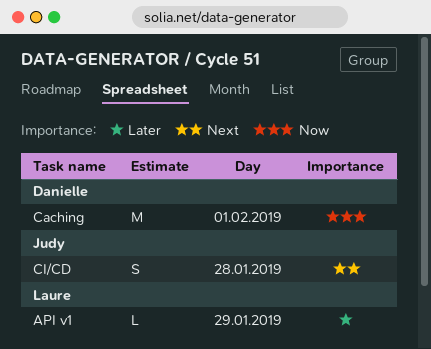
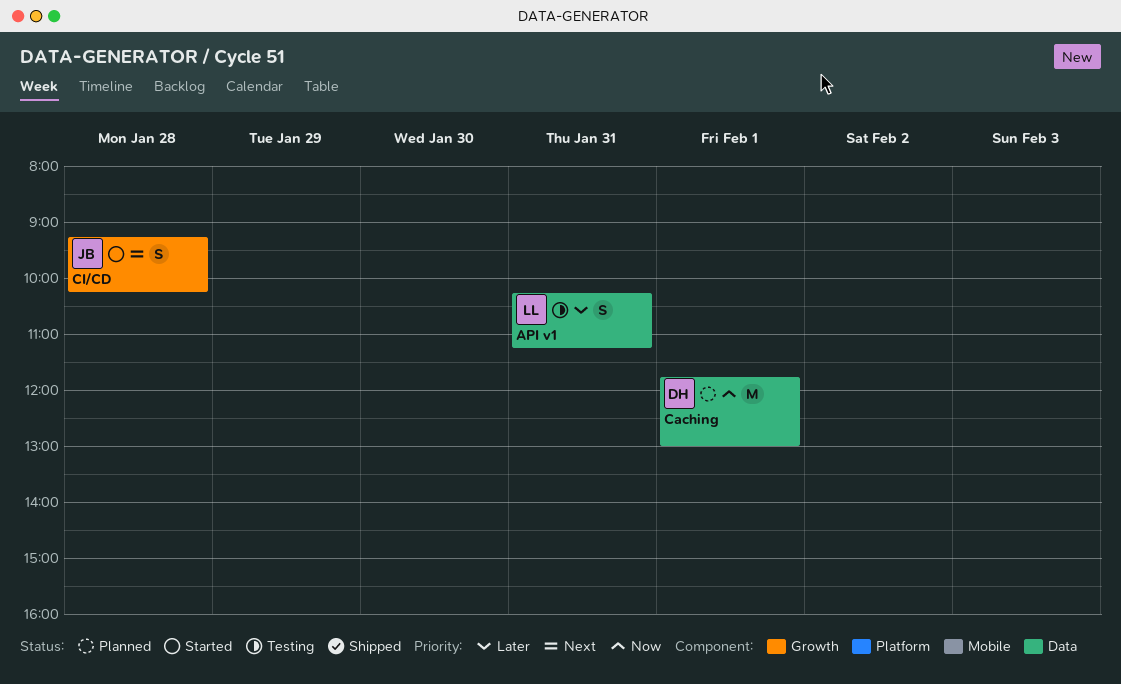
API v1, estimate: L -> S
API v1, day: Jan 29 -> Jan 31

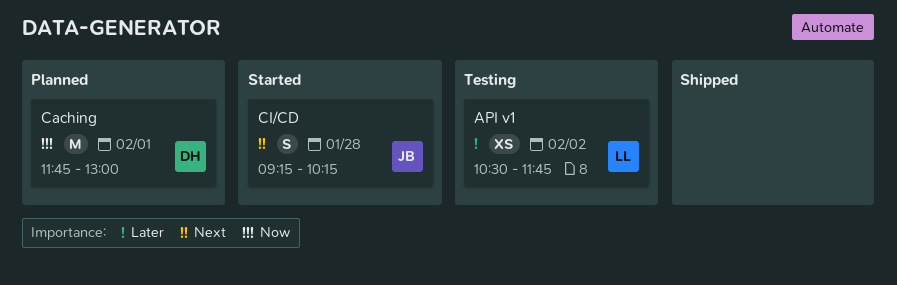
API v1, estimate: S -> XS
API v1, day: Jan 31 -> Feb 2
API v1, begins: 10:15 -> 10:30
API v1, ends: 11:15 -> 11:45

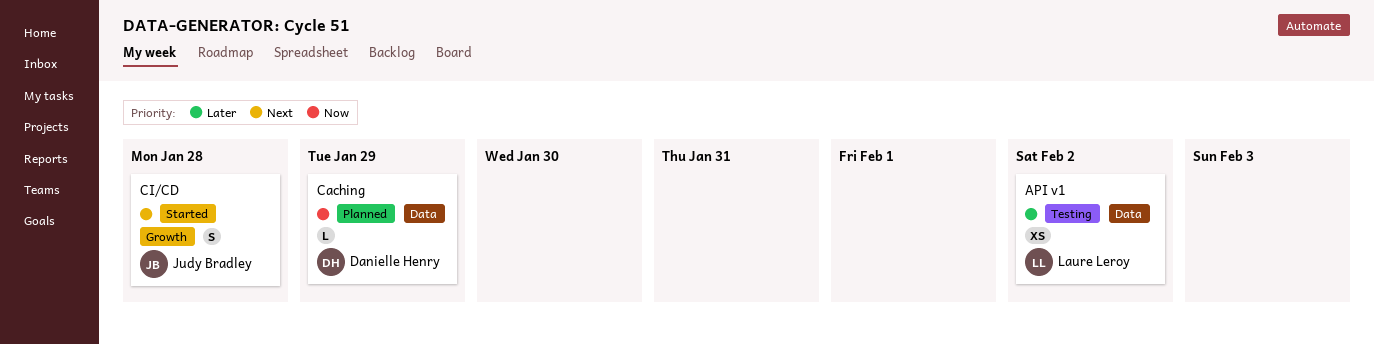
Caching, estimate: M -> L
Caching, day: Feb 1 -> Jan 29

